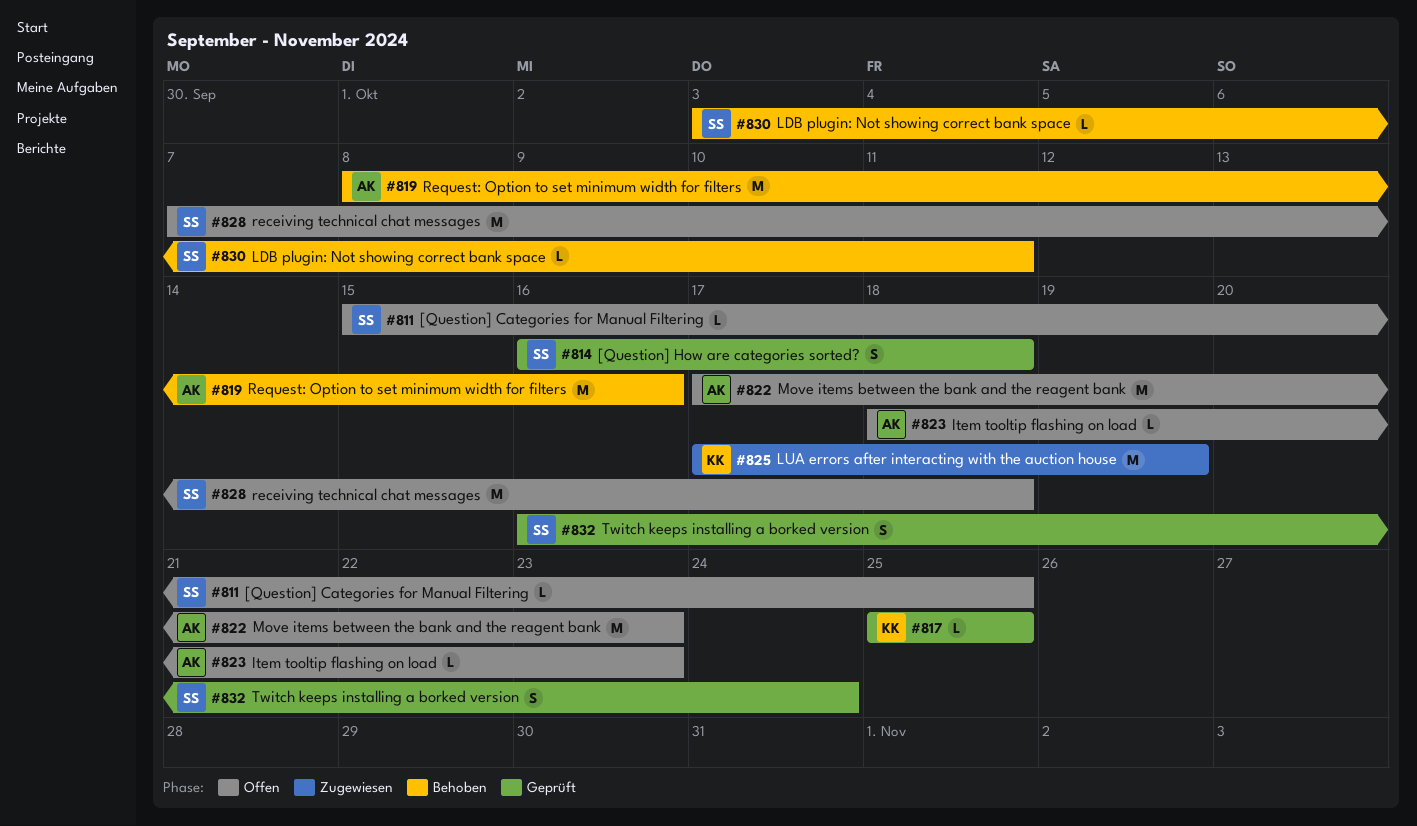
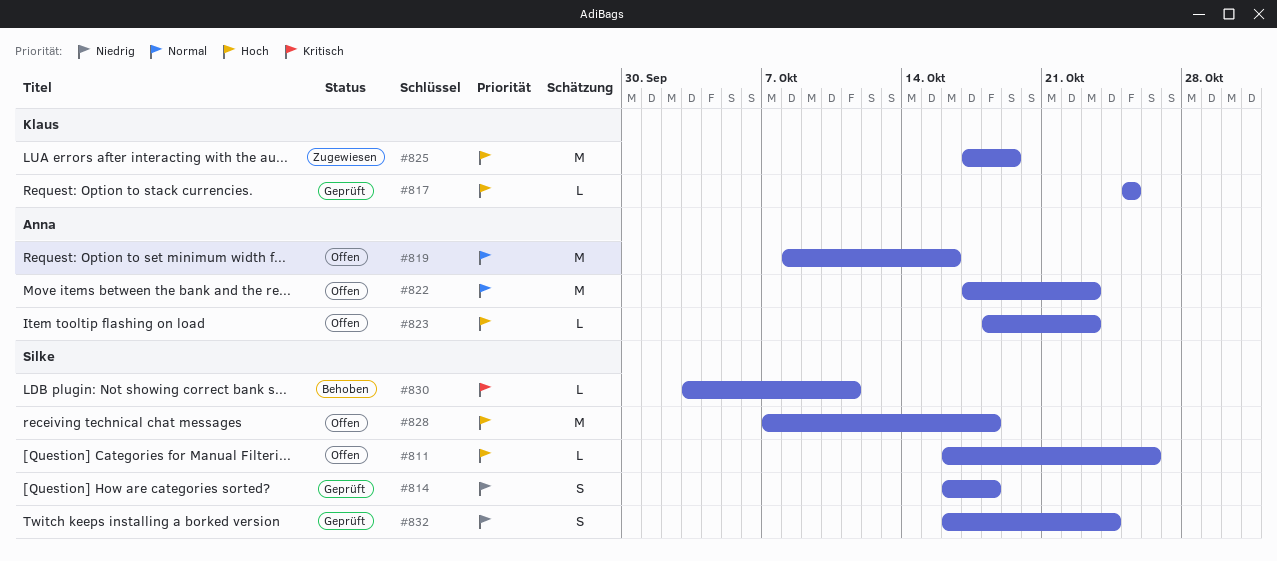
#811, start: Oct 15 -> Oct 16
#811, due: Oct 25 -> Oct 26
#819, status: Behoben -> Offen

